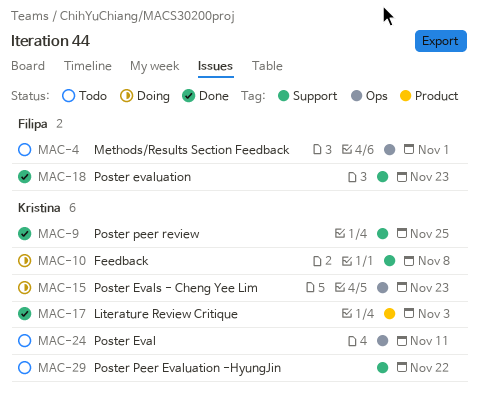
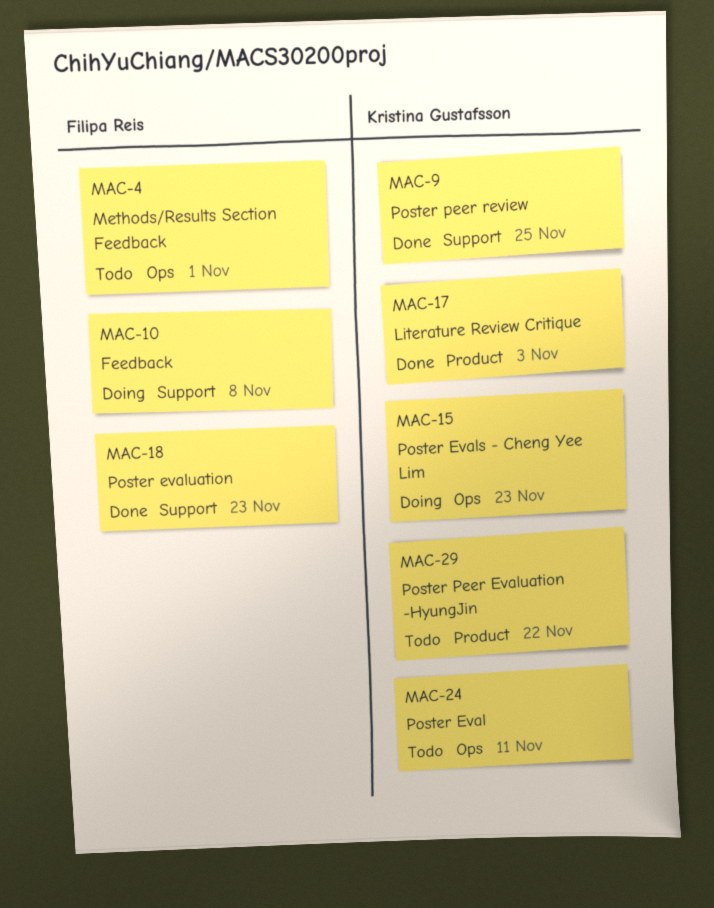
MAC-10, owner: Kristina Gustafsson -> Filipa Reis
MAC-29, label: Support -> Product

